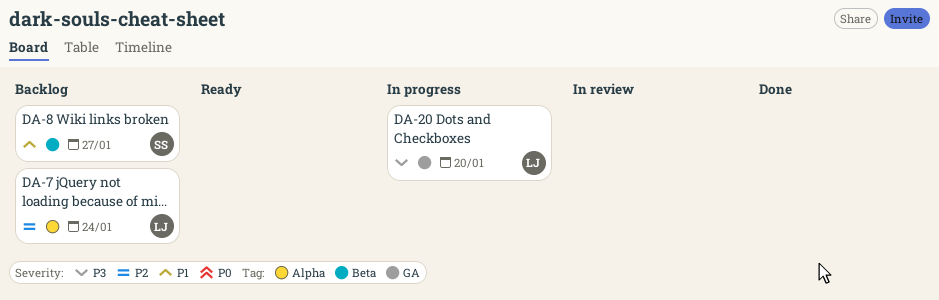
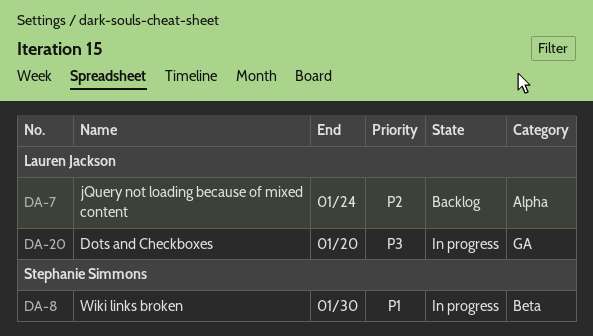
DA-8, status: Backlog -> In progress
DA-8, due: Jan 27 -> Jan 30

